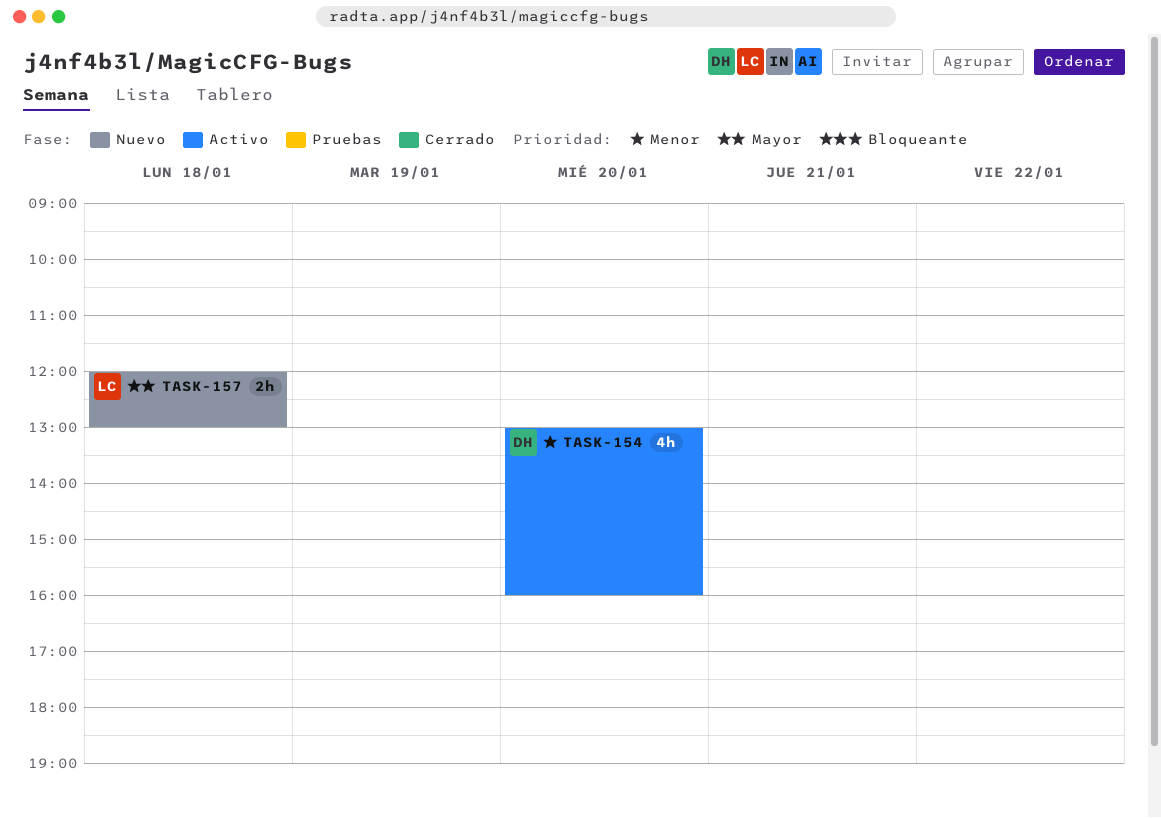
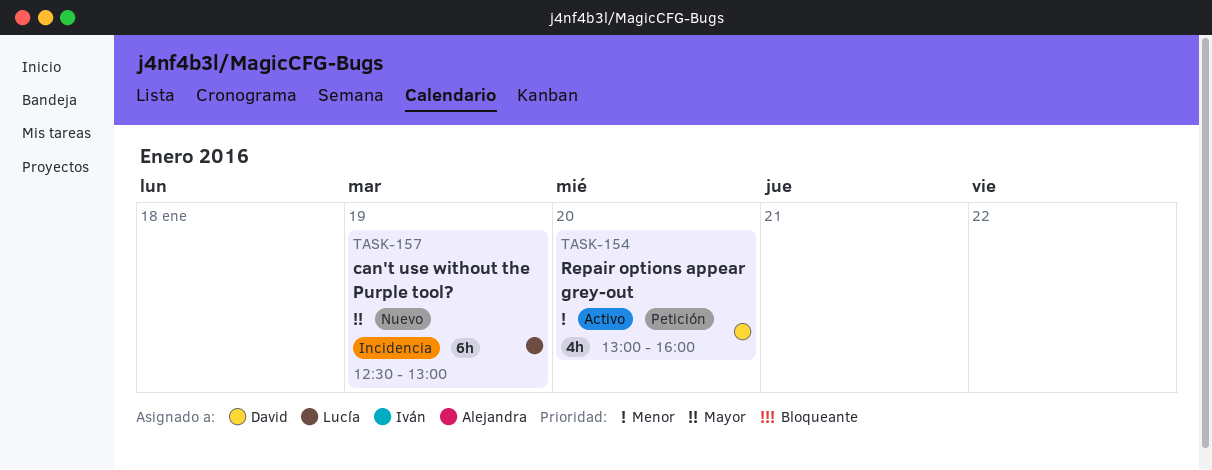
TASK-157, estimate: 2h -> 6h
TASK-157, day: Jan 18 -> Jan 19
TASK-157, begins: 12:00 -> 12:30

